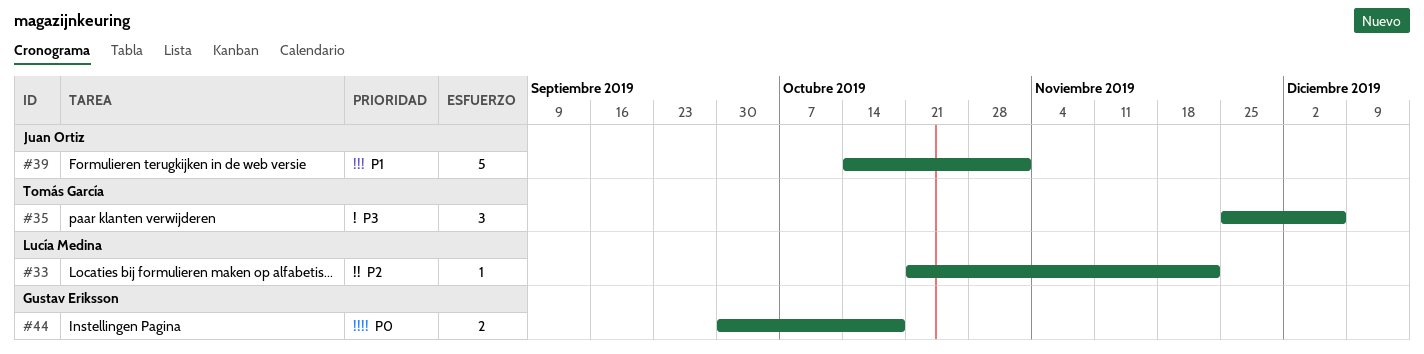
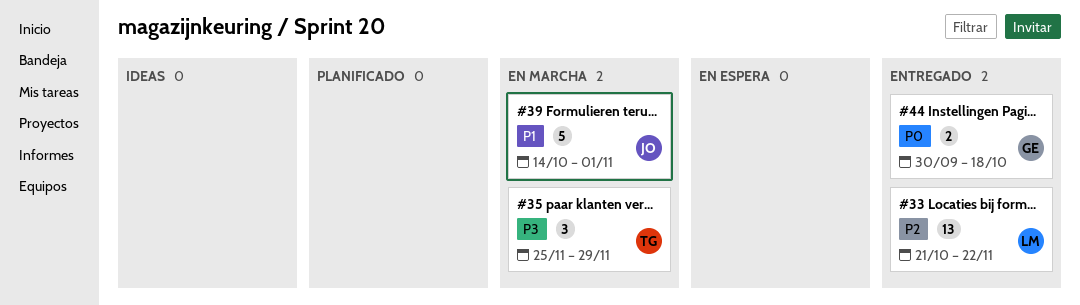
#33, estimate: 1 -> 13
#35, due: Dec 6 -> Nov 29

